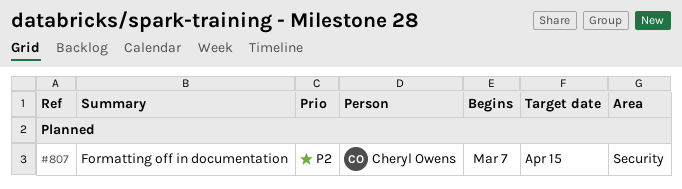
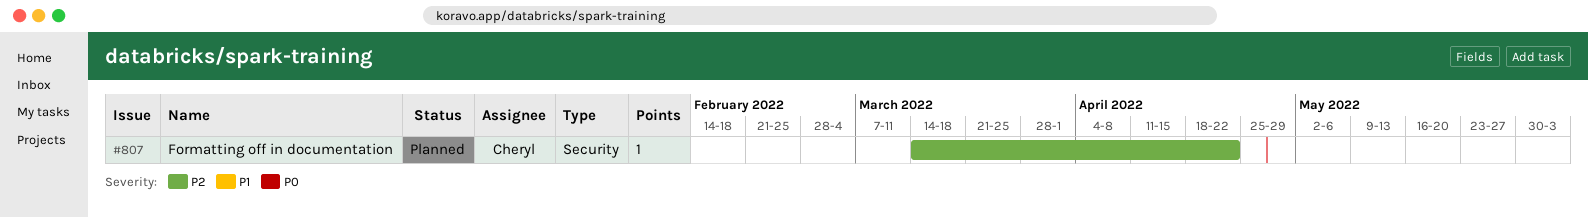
#807, start: Mar 7 -> Mar 14
#807, due: Apr 15 -> Apr 22

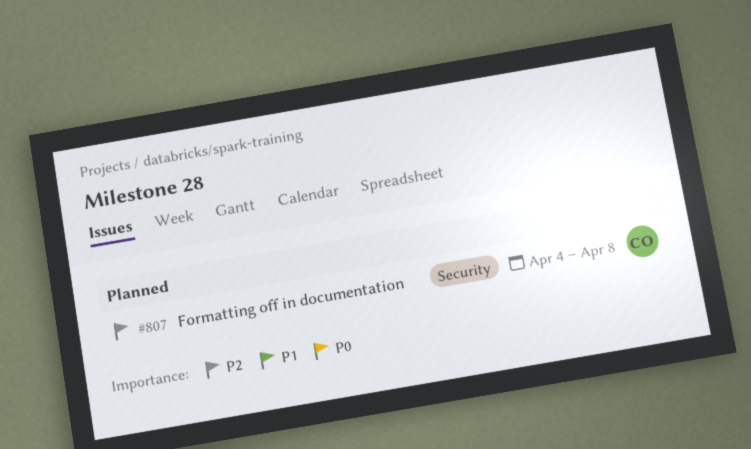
#807, start: Mar 14 -> Apr 4
#807, due: Apr 22 -> Apr 8

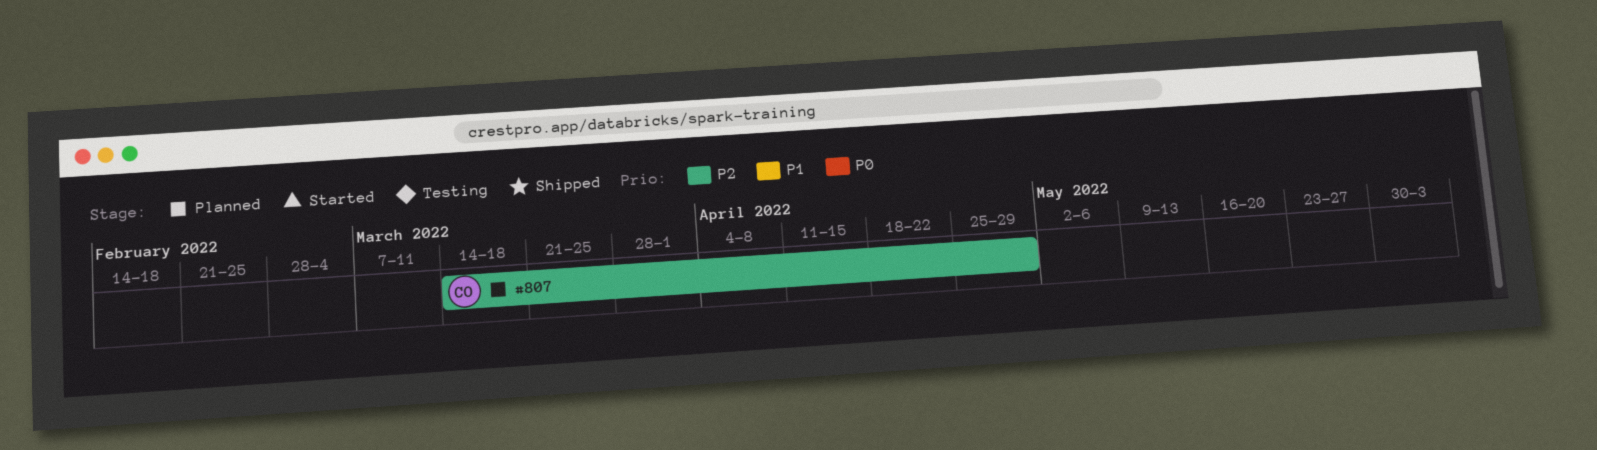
#807, start: Apr 4 -> Mar 14
#807, due: Apr 8 -> Apr 29

